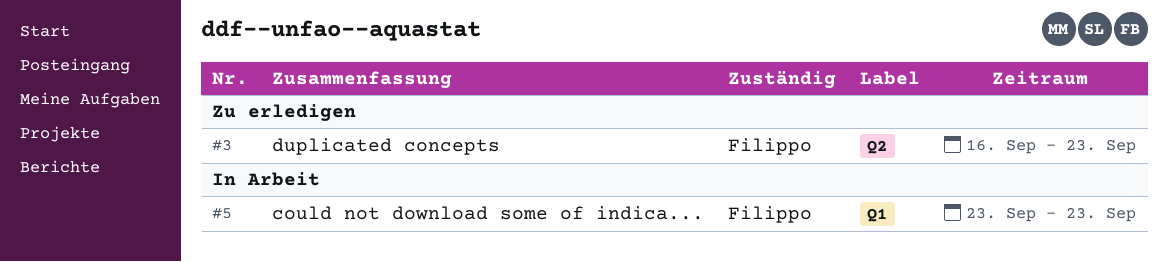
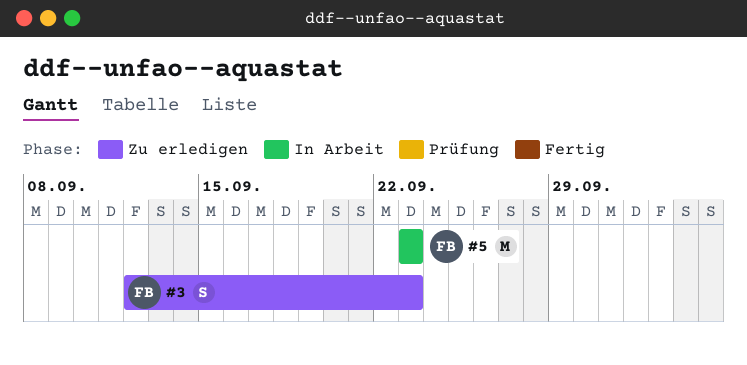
#3, start: Sep 16 -> Sep 12

